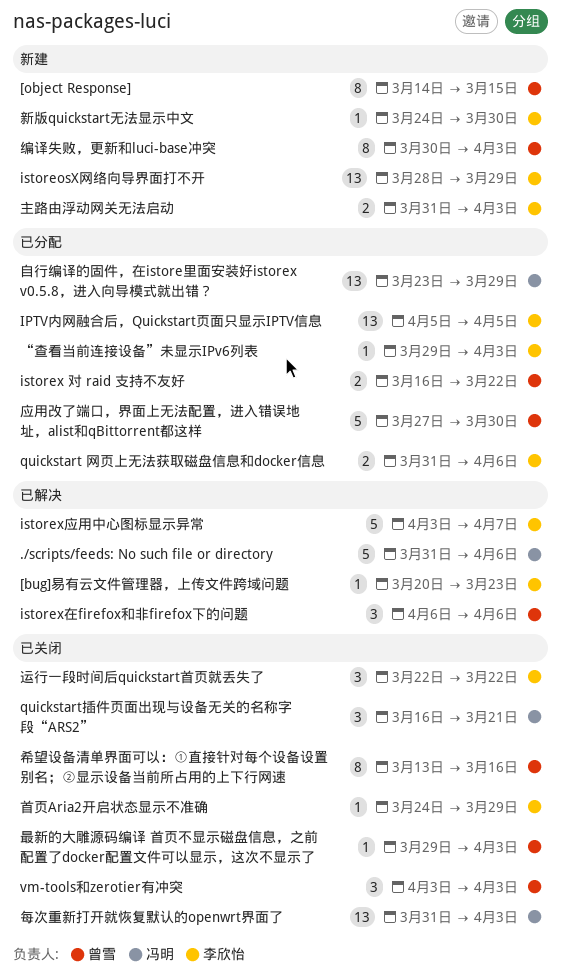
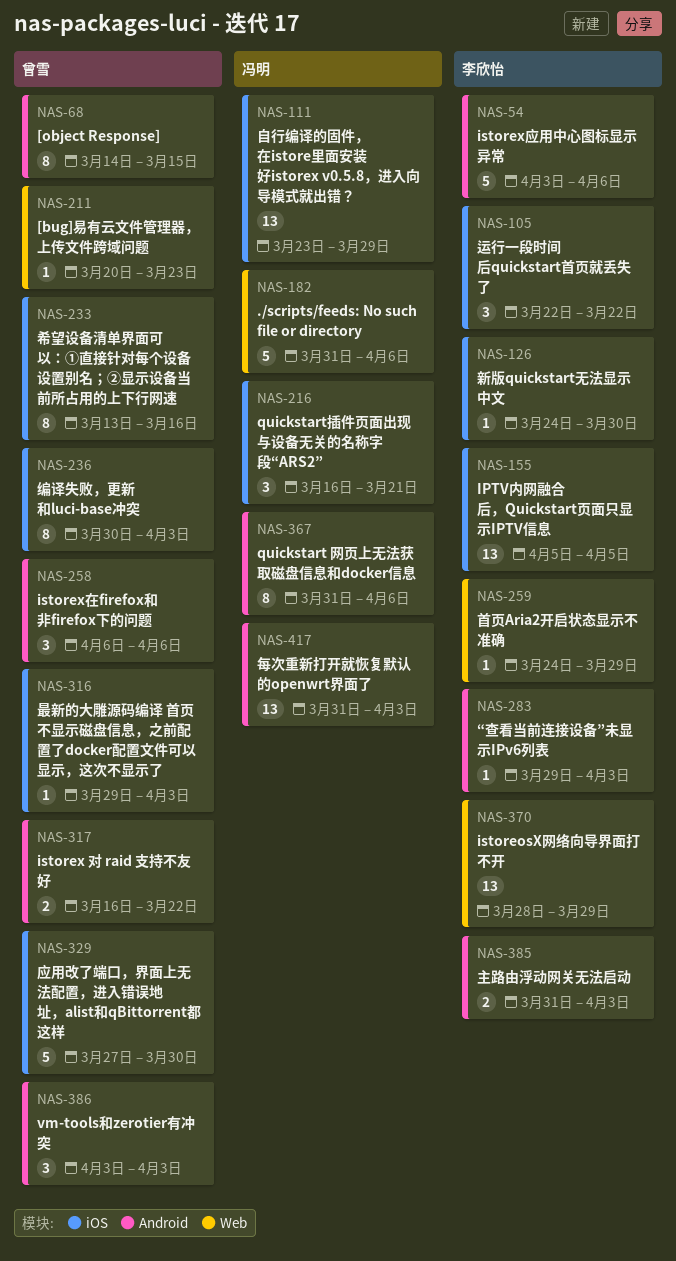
[bug]易有云文件管理器，上传文件跨域问题, owner: 李欣怡 -> 曾雪
istorex应用中心图标显示异常, due: Apr 7 -> Apr 6
quickstart 网页上无法获取磁盘信息和docker信息, owner: 李欣怡 -> 冯明
quickstart 网页上无法获取磁盘信息和docker信息, estimate: 2 -> 8

